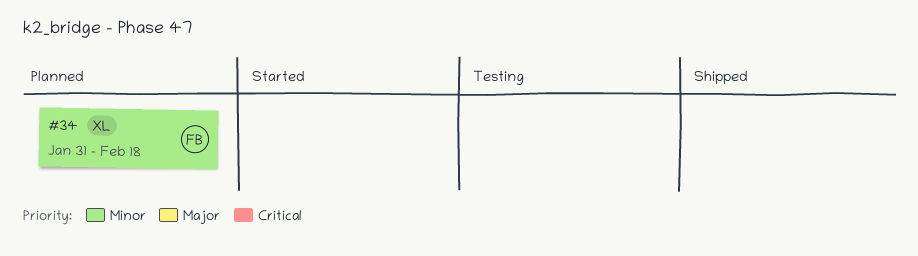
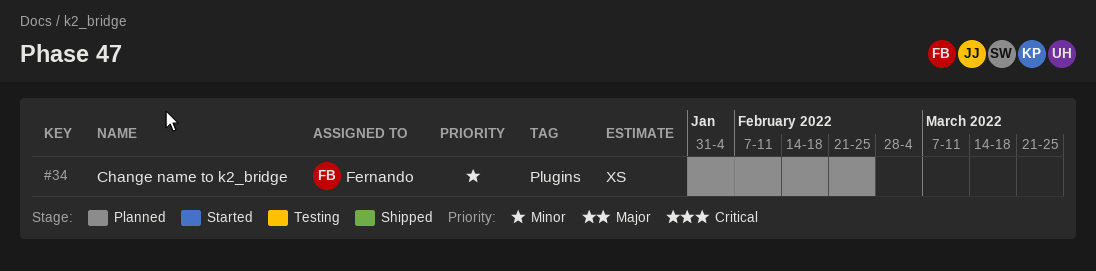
#34, estimate: XL -> XS
#34, due: Feb 18 -> Feb 25

